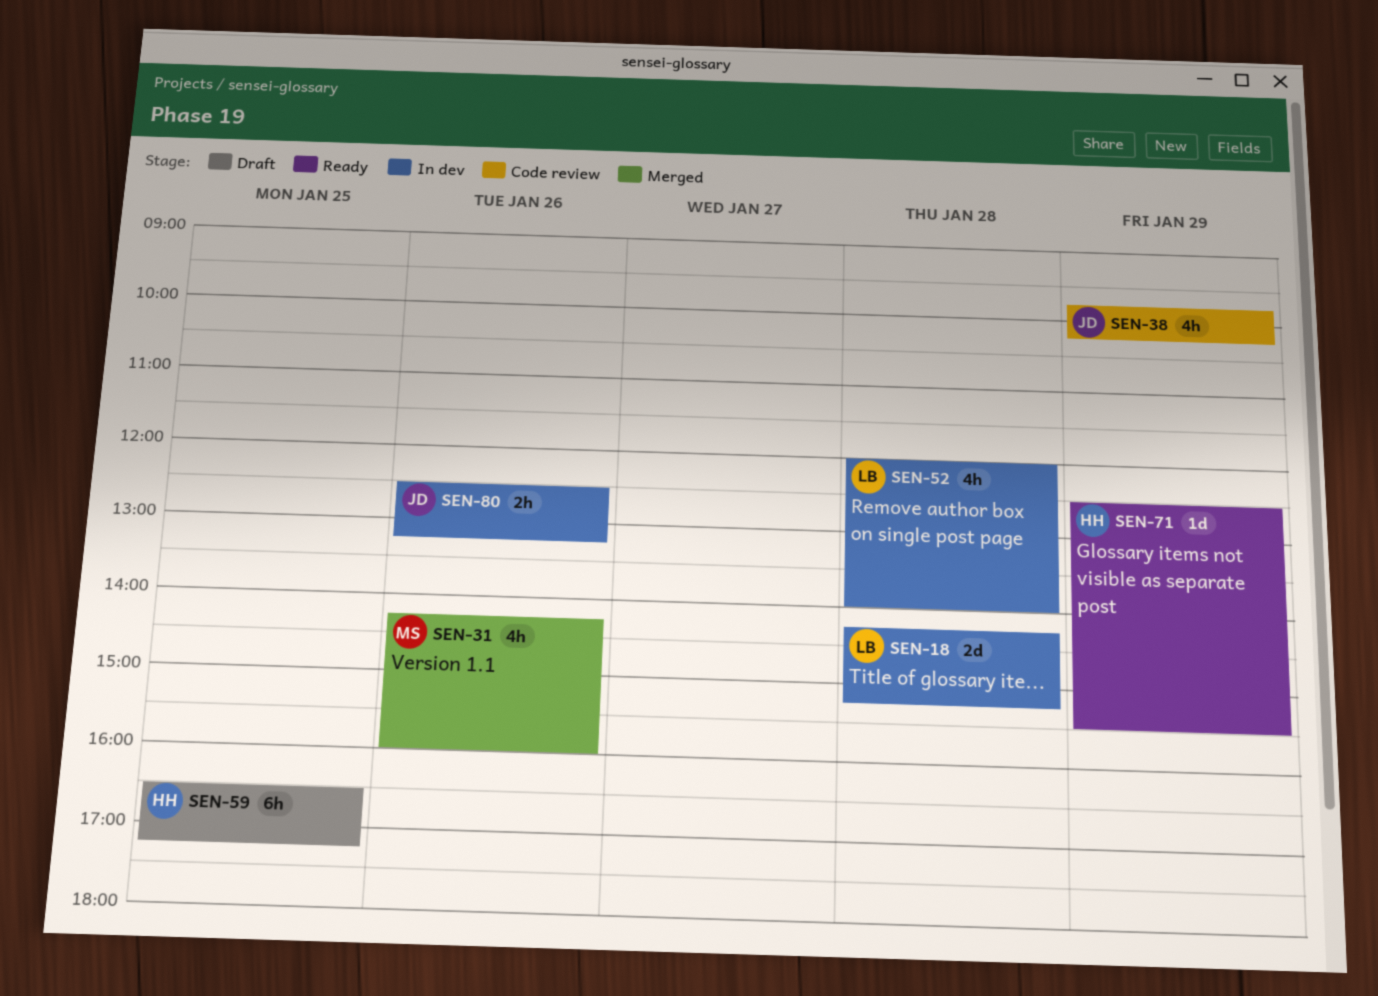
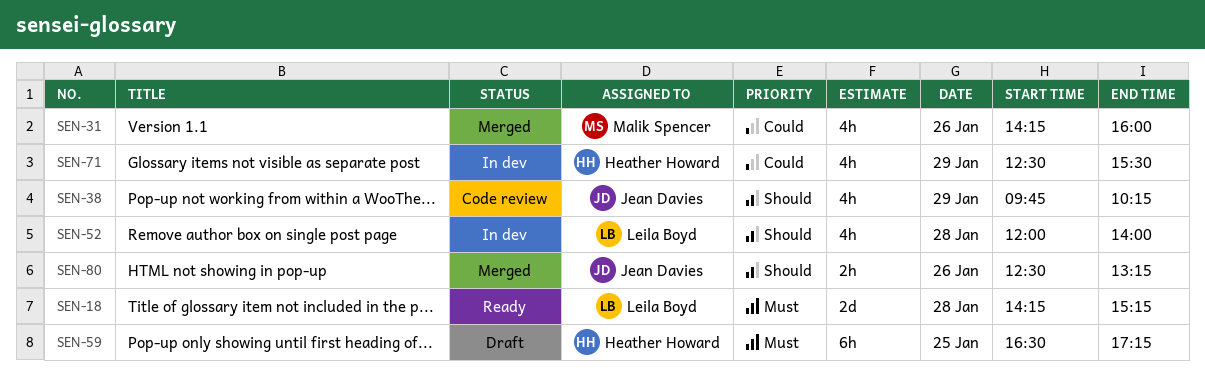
SEN-18, status: In dev -> Ready
SEN-71, status: Ready -> In dev
SEN-71, estimate: 1d -> 4h
SEN-80, status: In dev -> Merged

